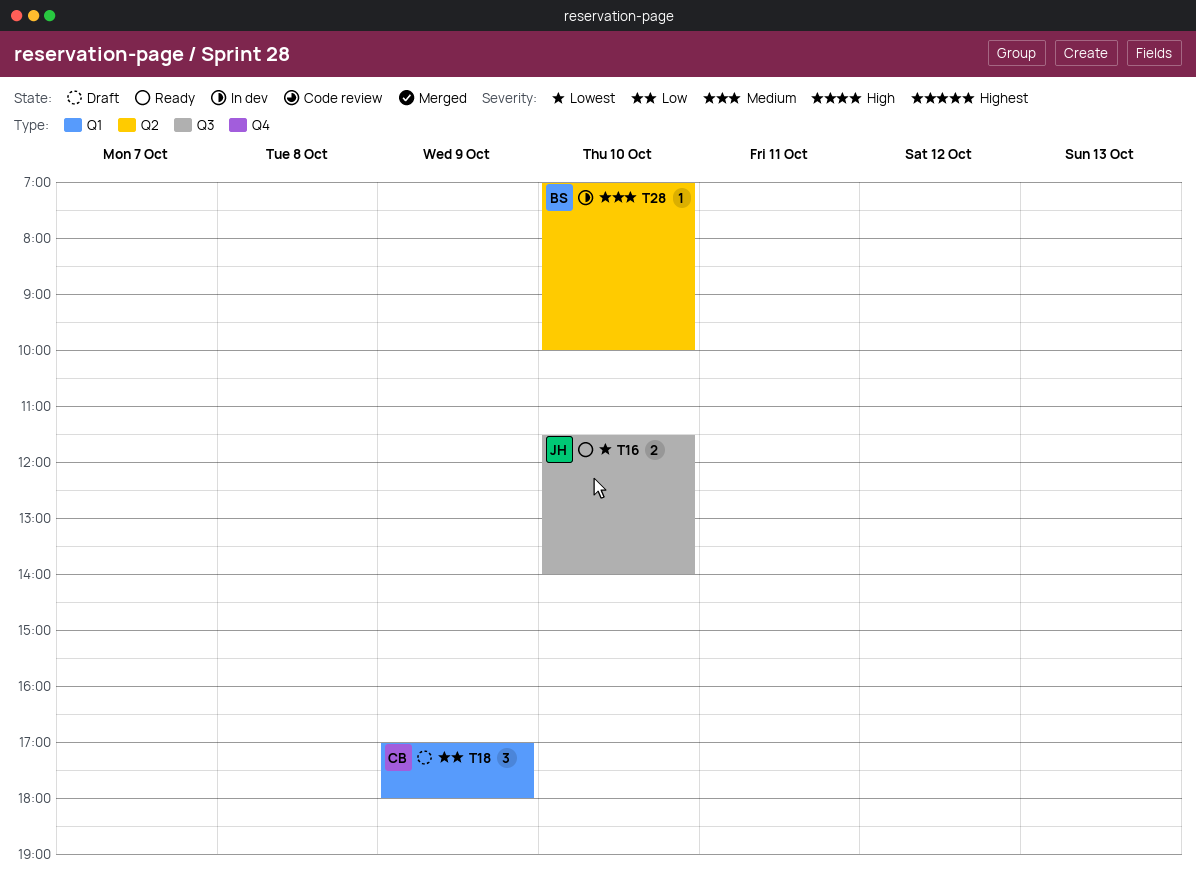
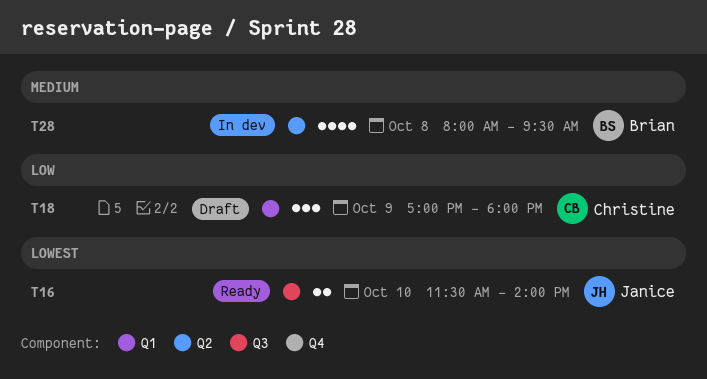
T28, estimate: 1 -> 4
T28, day: Oct 10 -> Oct 8
T28, begins: 07:00 -> 08:00
T28, ends: 10:00 -> 09:30

